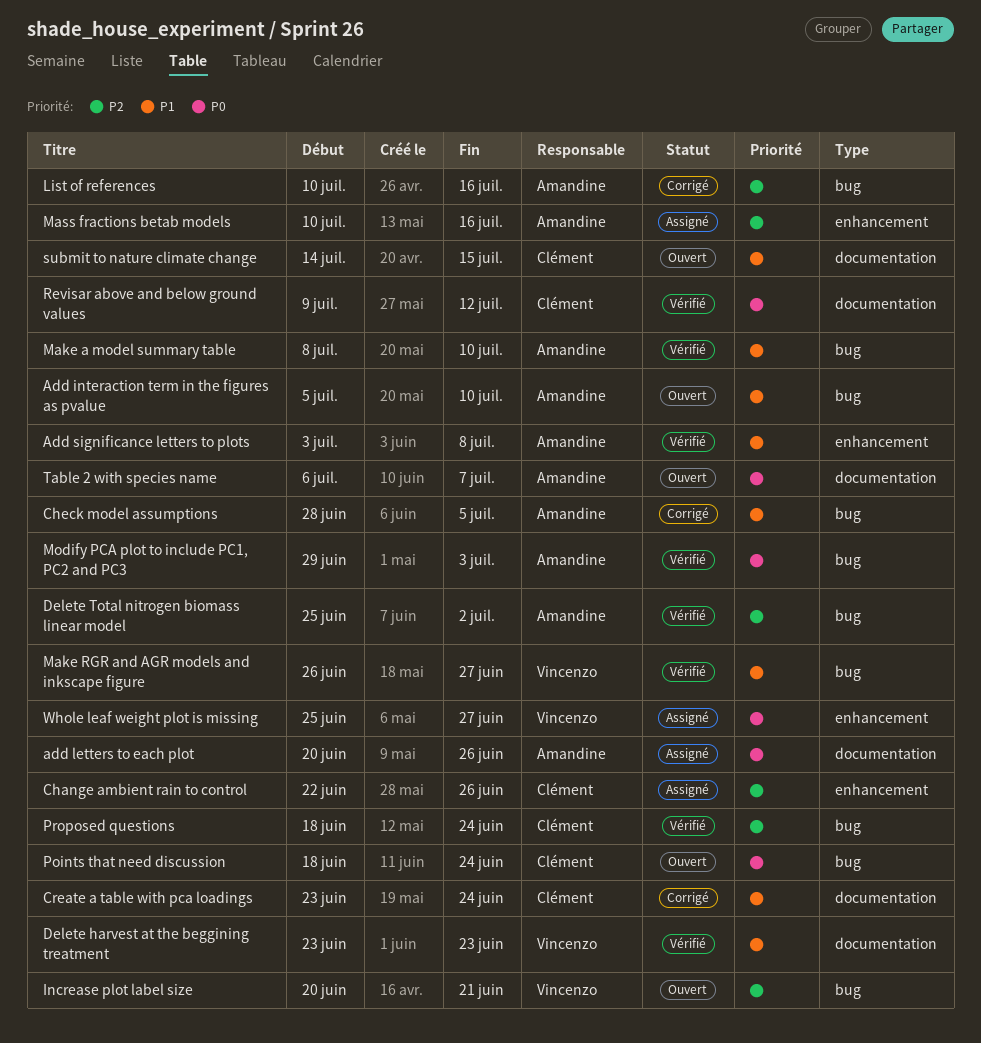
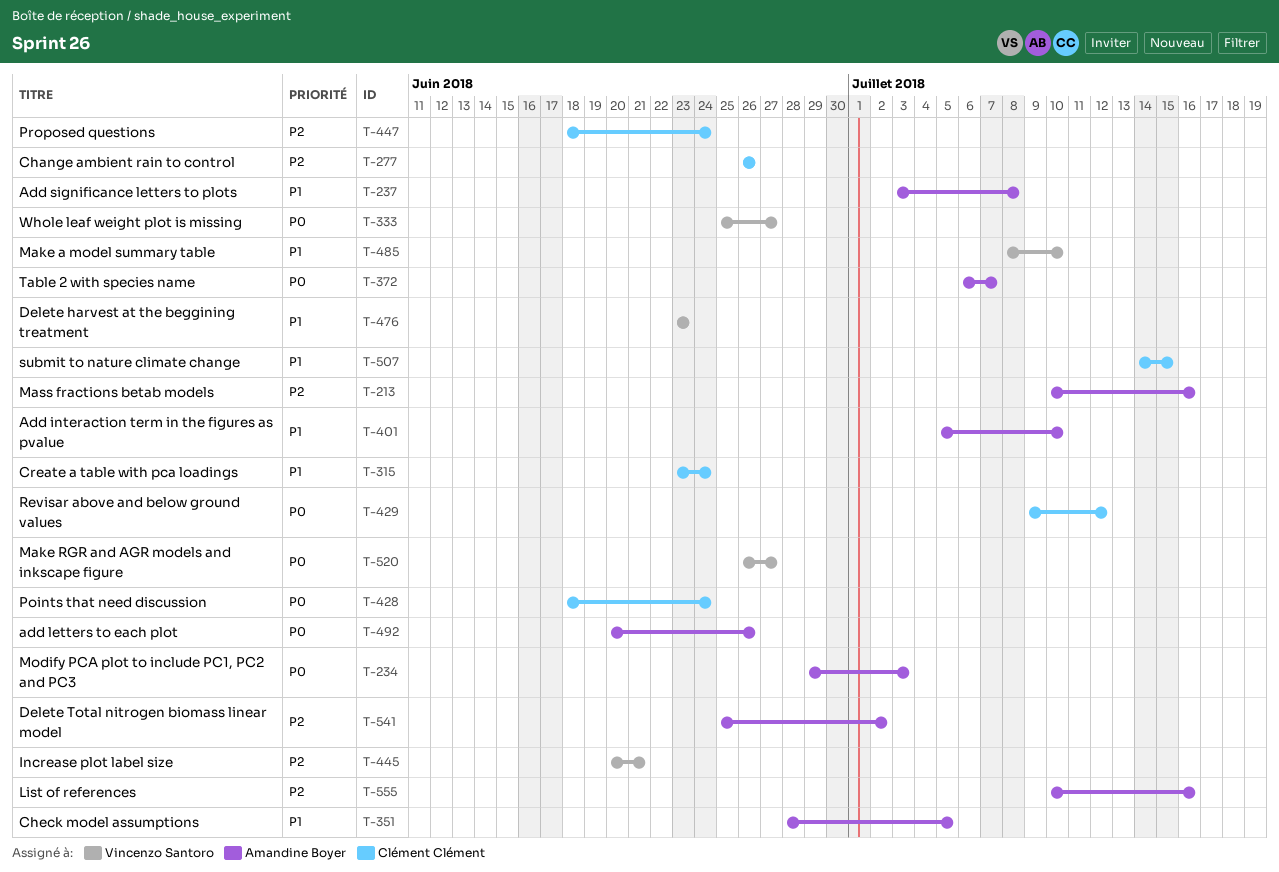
Change ambient rain to control, start: Jun 22 -> Jun 26
Make a model summary table, owner: Amandine Boyer -> Vincenzo Santoro
Make RGR and AGR models and inkscape figure, priority: P1 -> P0

